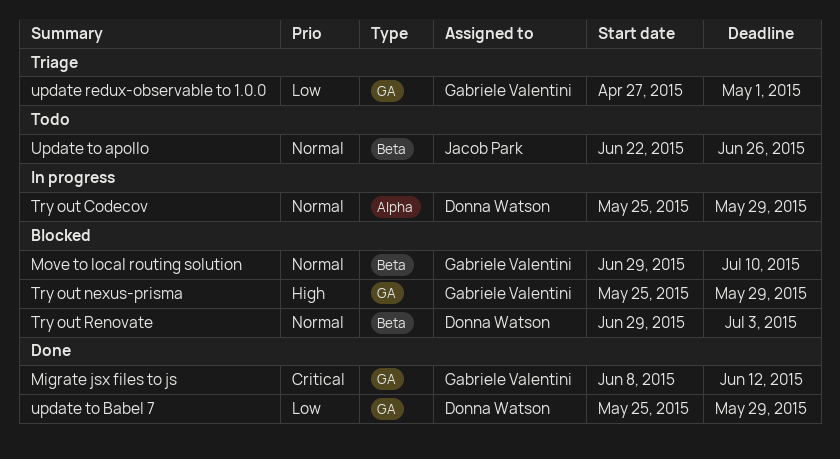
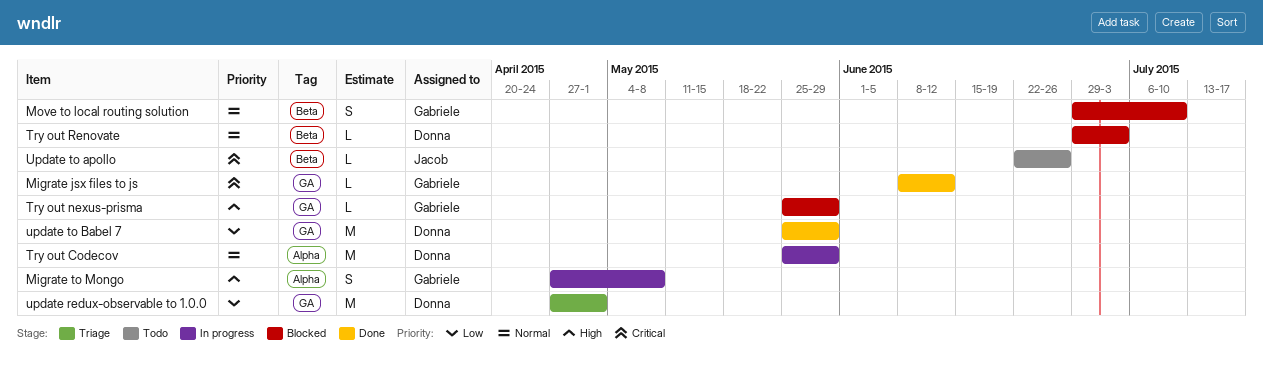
Migrate to Mongo: none -> present
update redux-observable to 1.0.0, owner: Gabriele Valentini -> Donna Watson
Update to apollo, priority: Normal -> Critical

